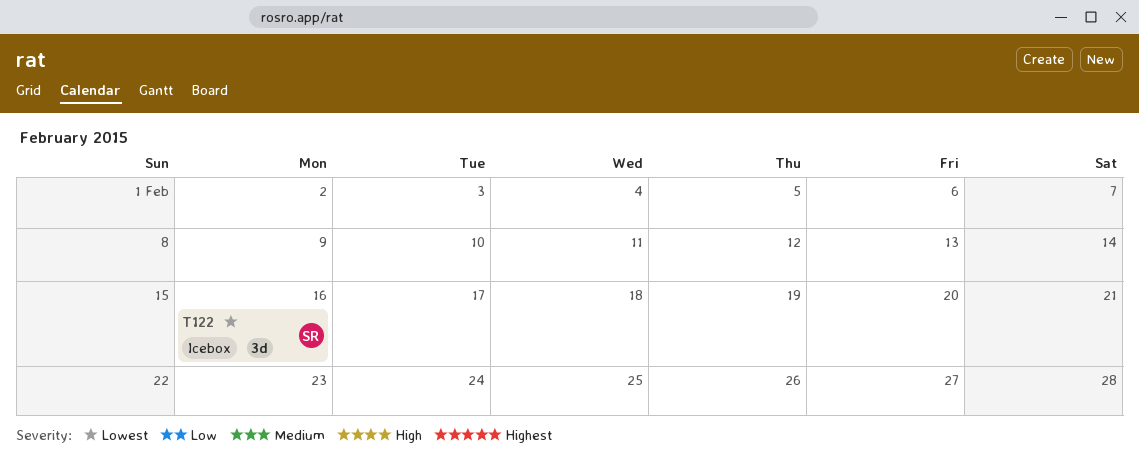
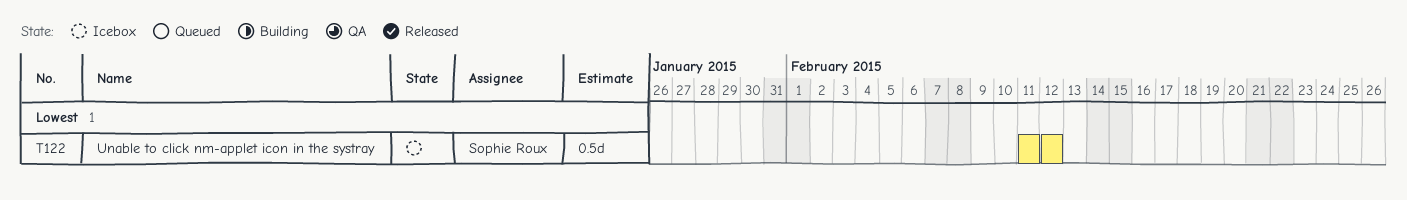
T122, estimate: 3d -> 0.5d
T122, due: Feb 16 -> Feb 12

